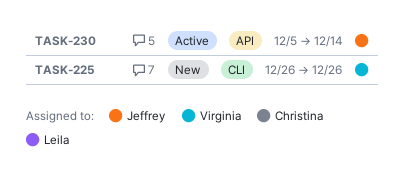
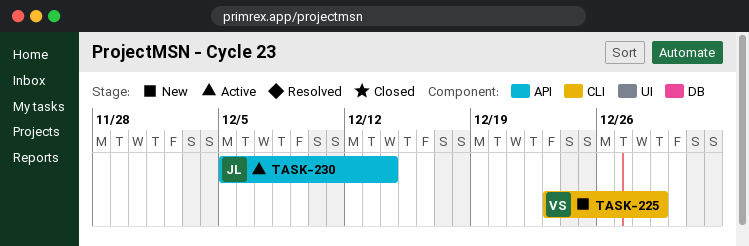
TASK-225, start: Dec 26 -> Dec 23
TASK-225, due: Dec 26 -> Dec 29

